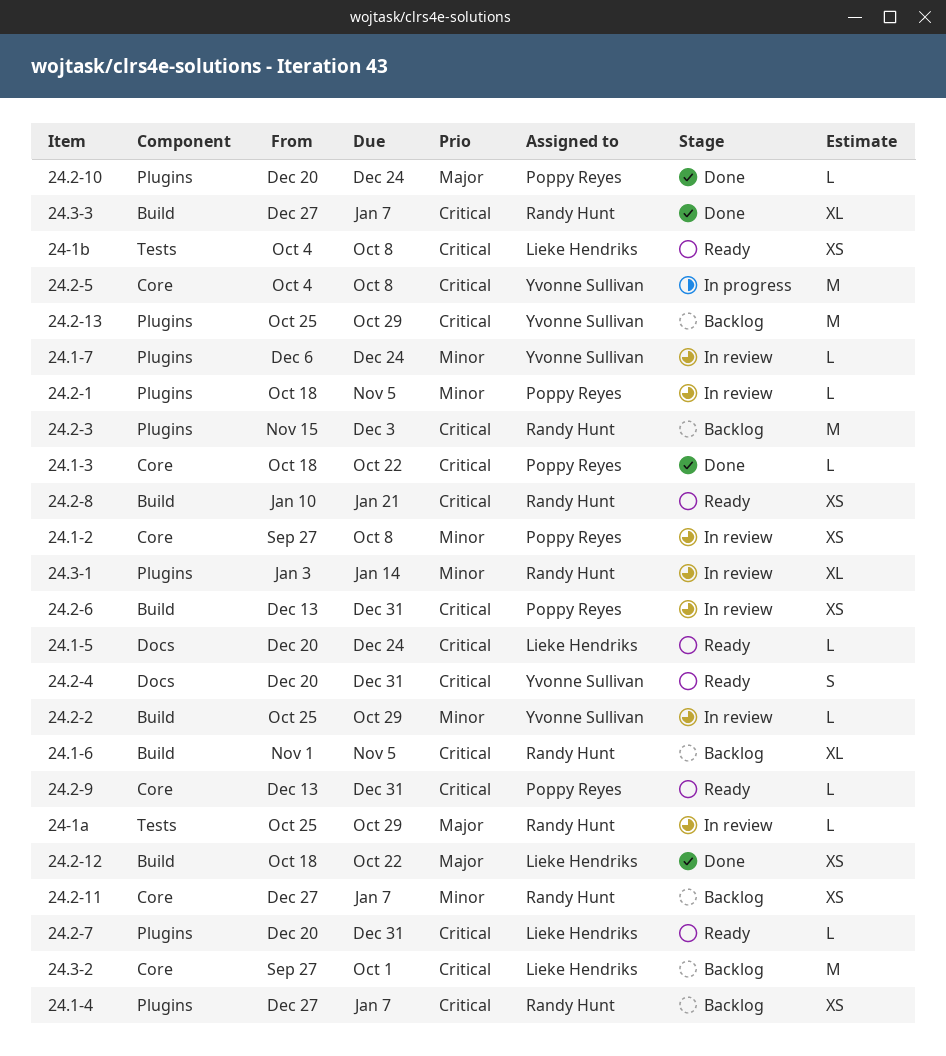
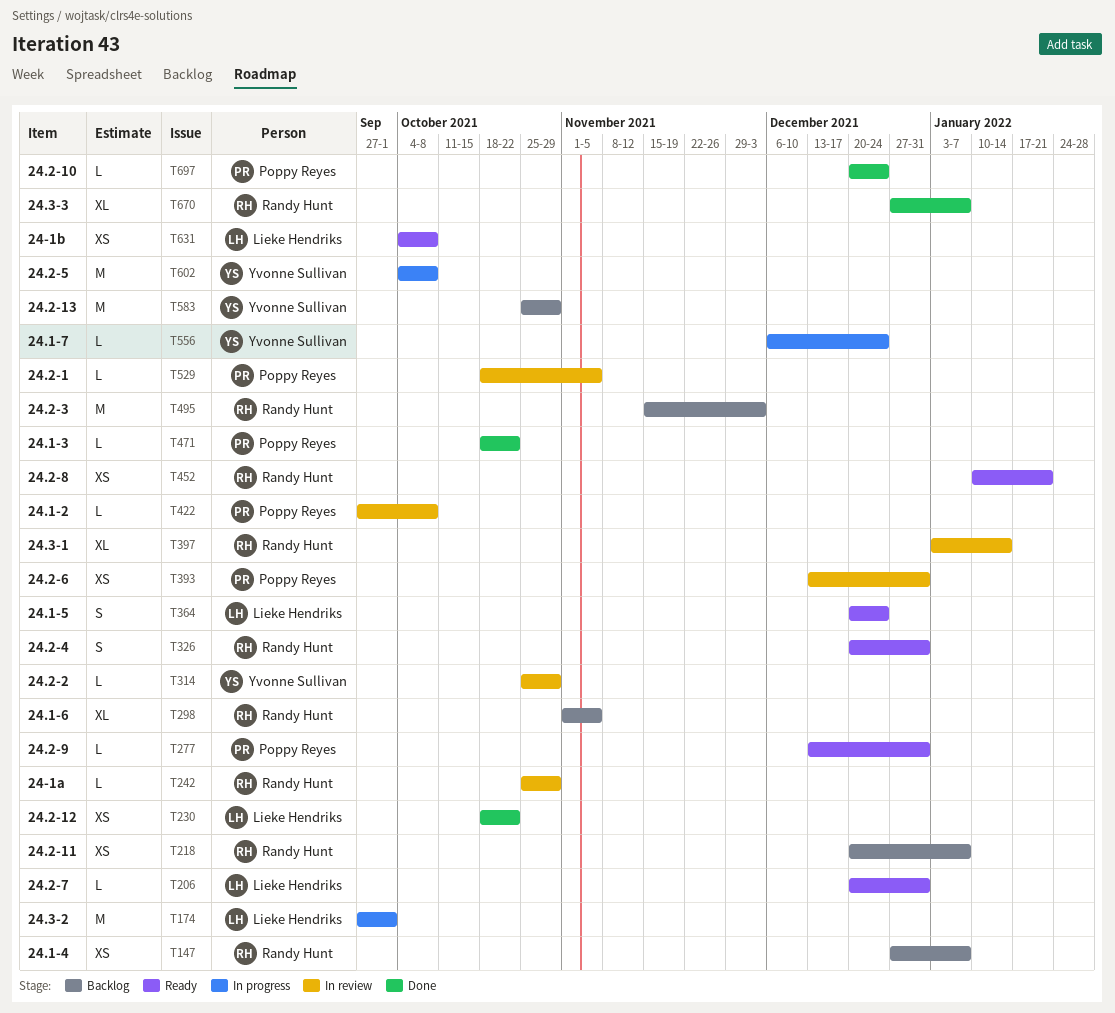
24.1-2, estimate: XS -> L
24.1-5, estimate: L -> S
24.1-7, status: In review -> In progress
24.2-11, start: Dec 27 -> Dec 20
24.2-4, owner: Yvonne Sullivan -> Randy Hunt
24.3-2, status: Backlog -> In progress

